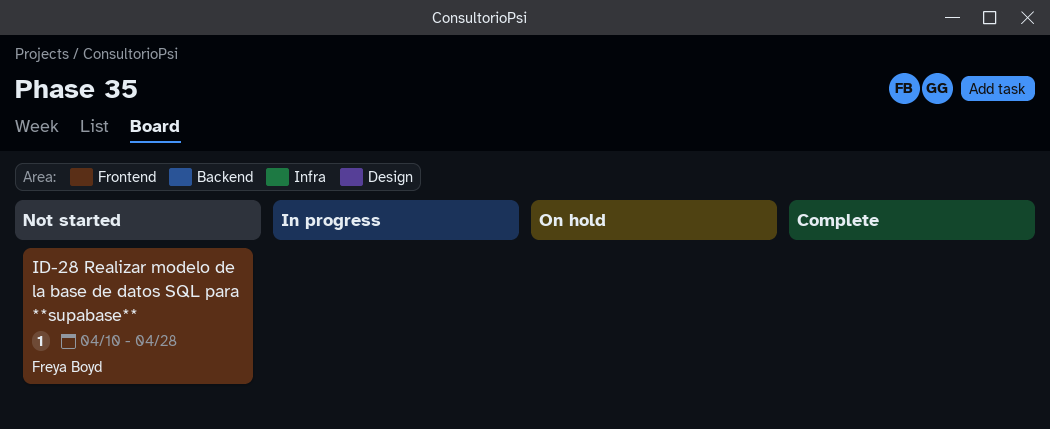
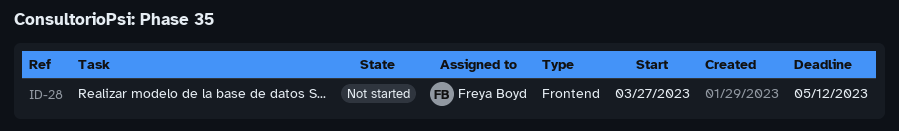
ID-28, start: Apr 10 -> Mar 27
ID-28, due: Apr 28 -> May 12

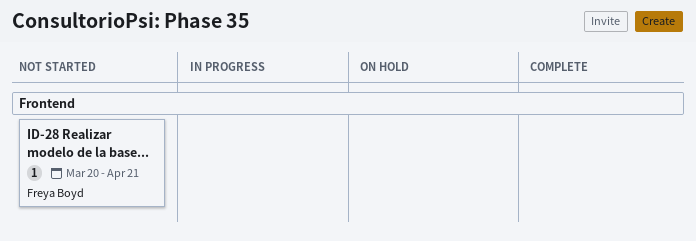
ID-28, start: Mar 27 -> Mar 20
ID-28, due: May 12 -> Apr 21

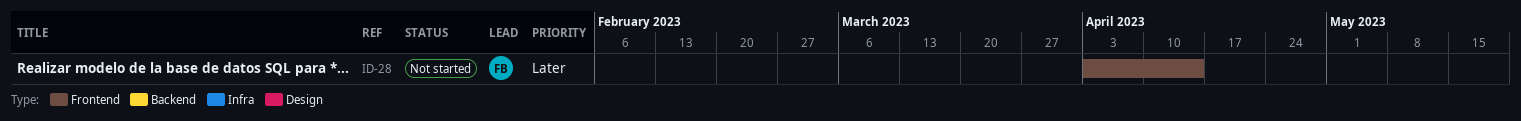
ID-28, start: Mar 20 -> Apr 3
ID-28, due: Apr 21 -> Apr 14

